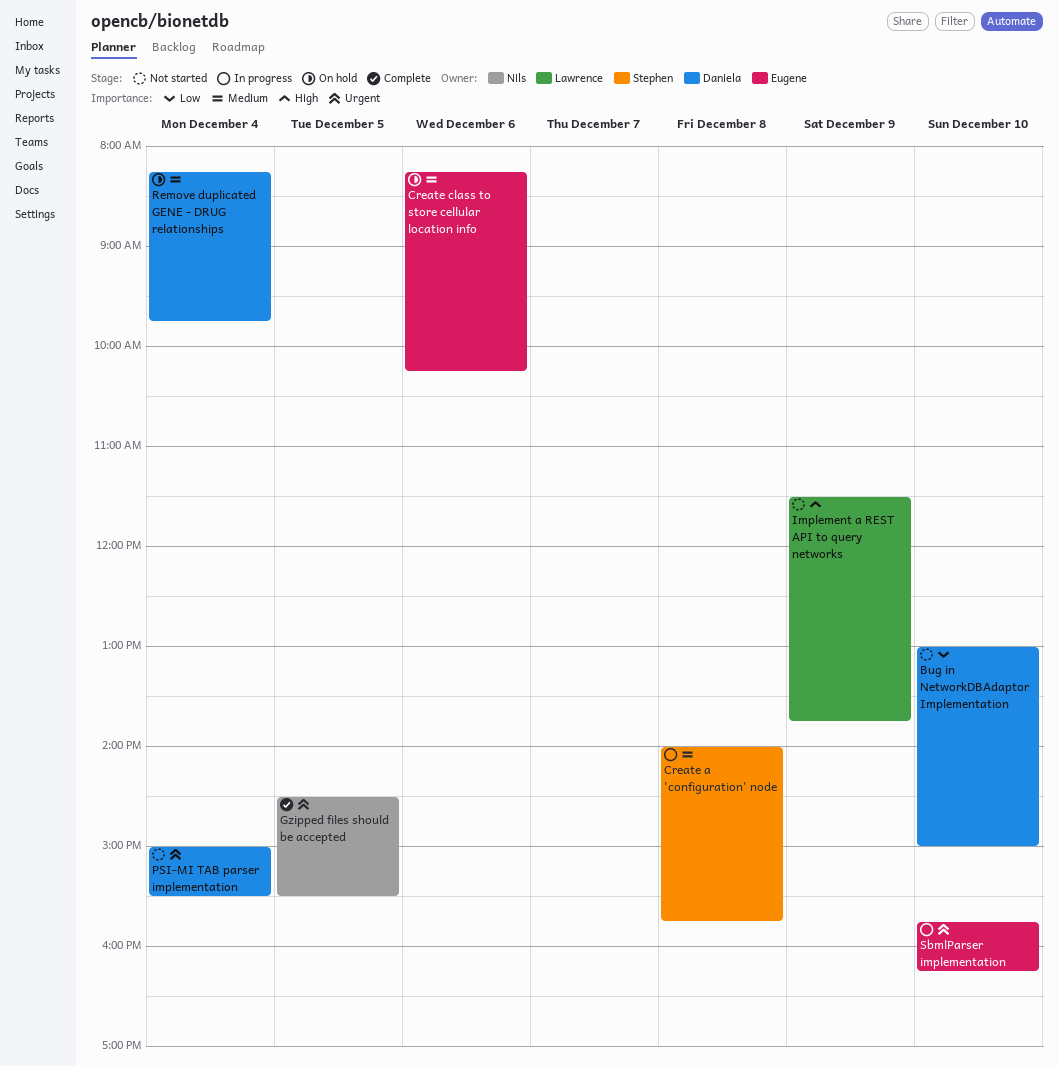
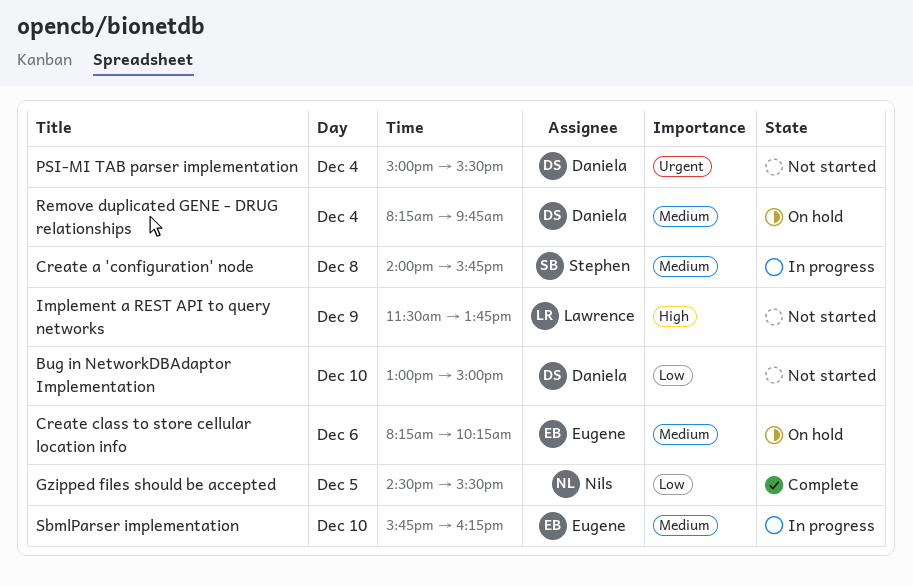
Gzipped files should be accepted, priority: Urgent -> Low
SbmlParser implementation, priority: Urgent -> Medium

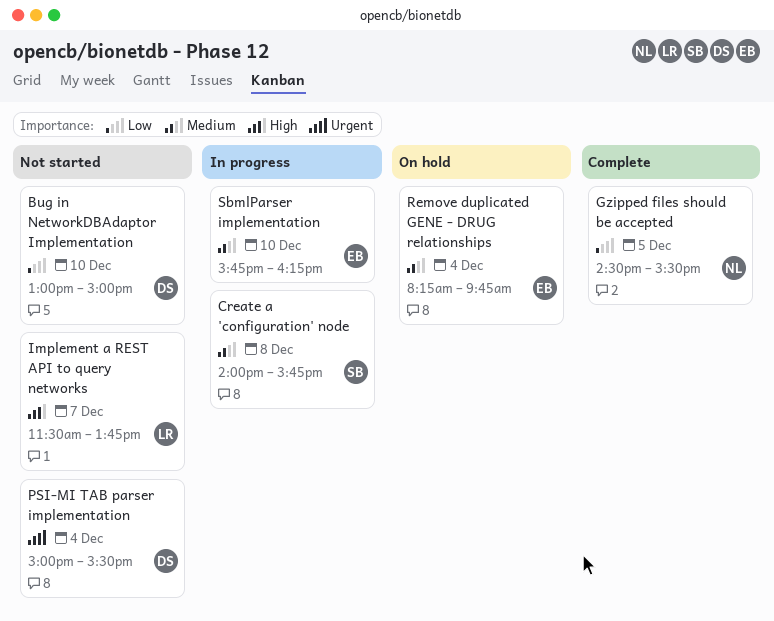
Create class to store cellular location info: present -> none
Implement a REST API to query networks, day: Dec 9 -> Dec 7
Remove duplicated GENE - DRUG relationships, owner: Daniela -> Eugene

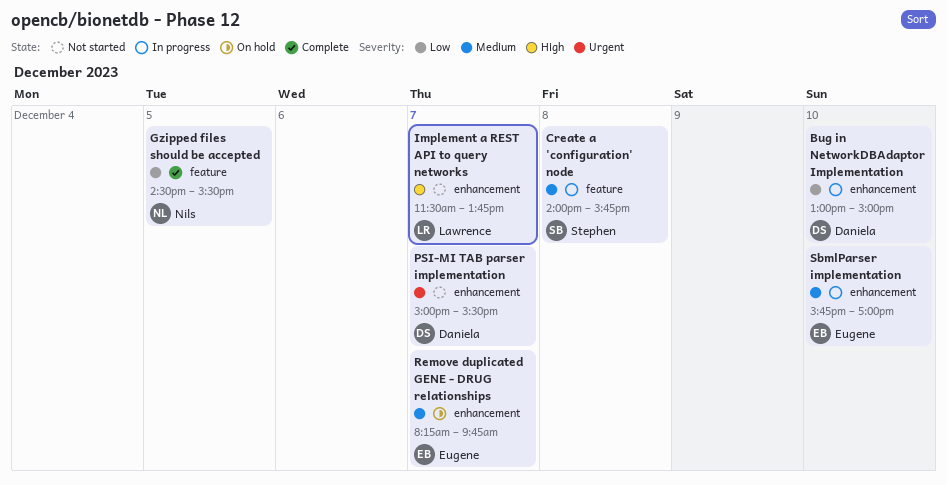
Bug in NetworkDBAdaptor Implementation, status: Not started -> In progress
PSI-MI TAB parser implementation, day: Dec 4 -> Dec 7
Remove duplicated GENE - DRUG relationships, day: Dec 4 -> Dec 7
SbmlParser implementation, ends: 16:15 -> 17:00

